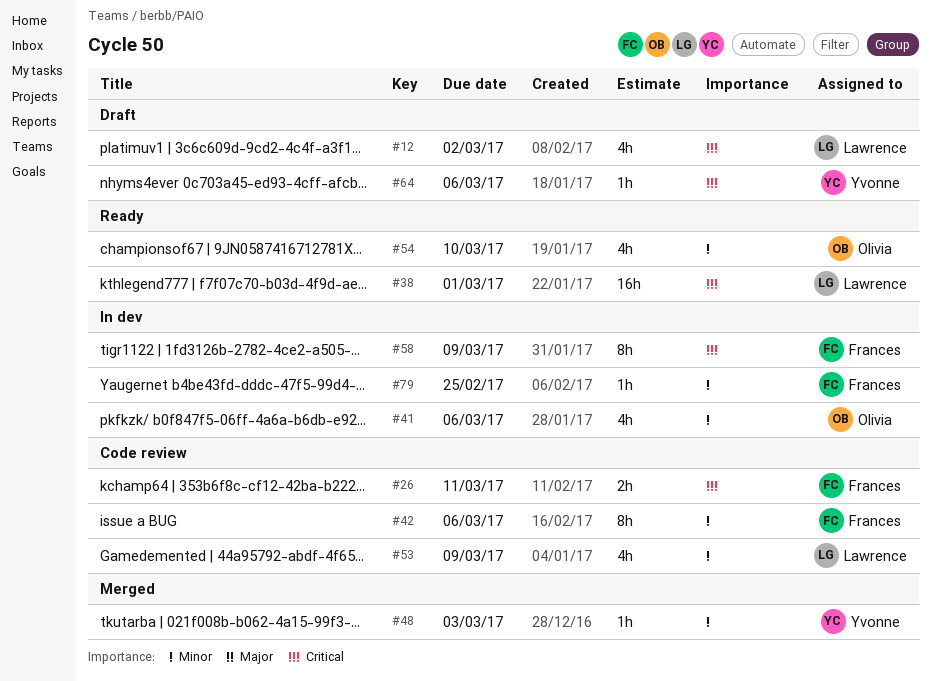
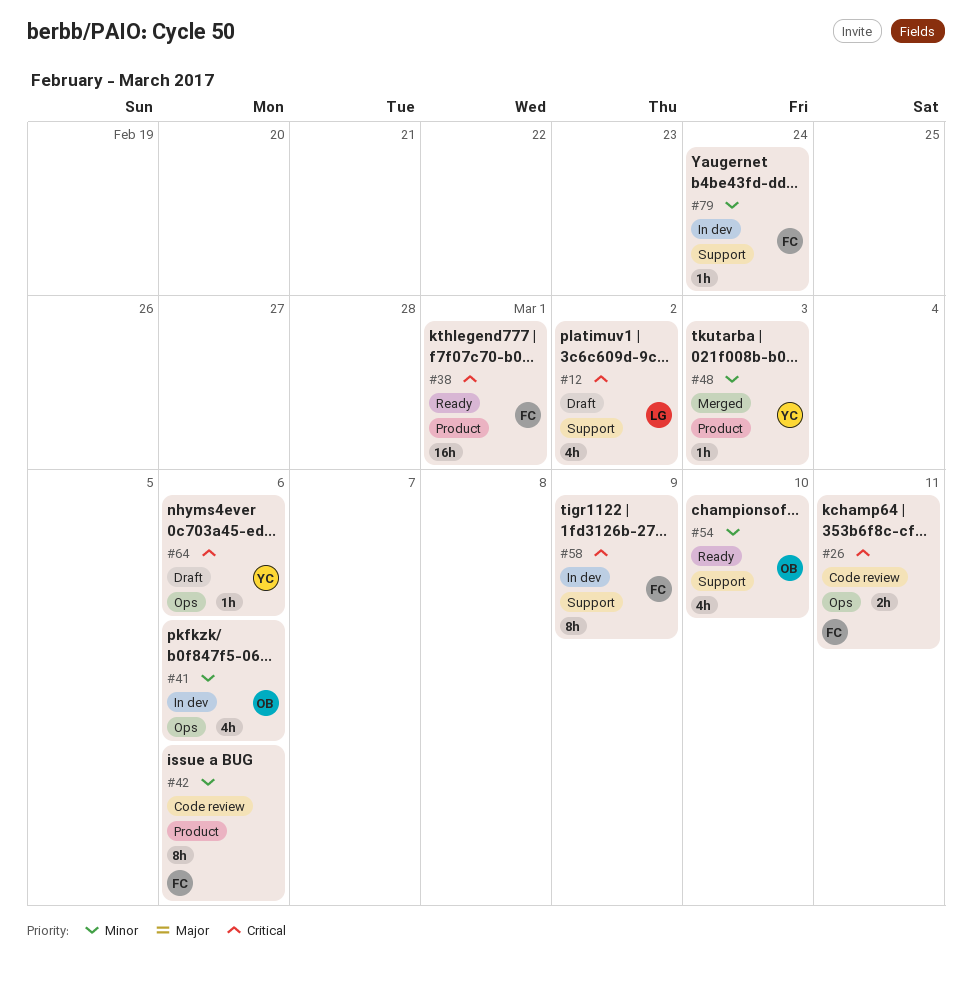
#38, owner: Lawrence -> Frances
#53: present -> none
#79, due: Feb 25 -> Feb 24

